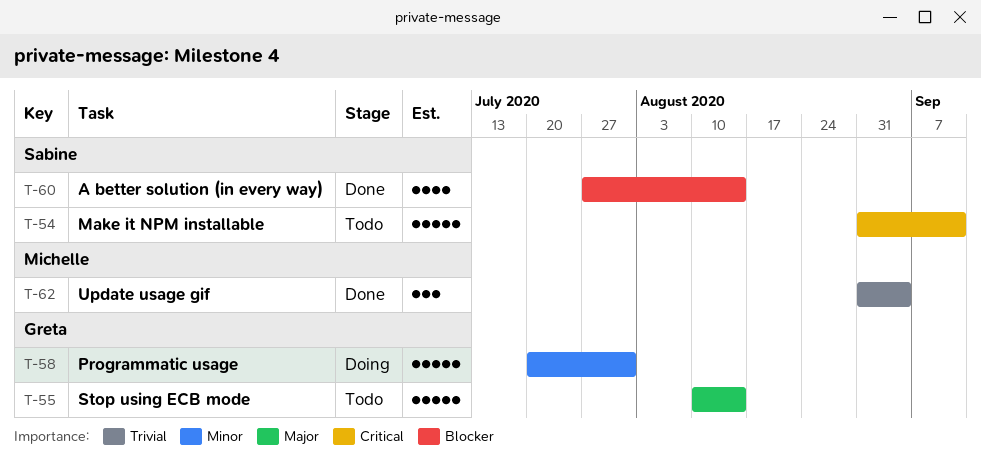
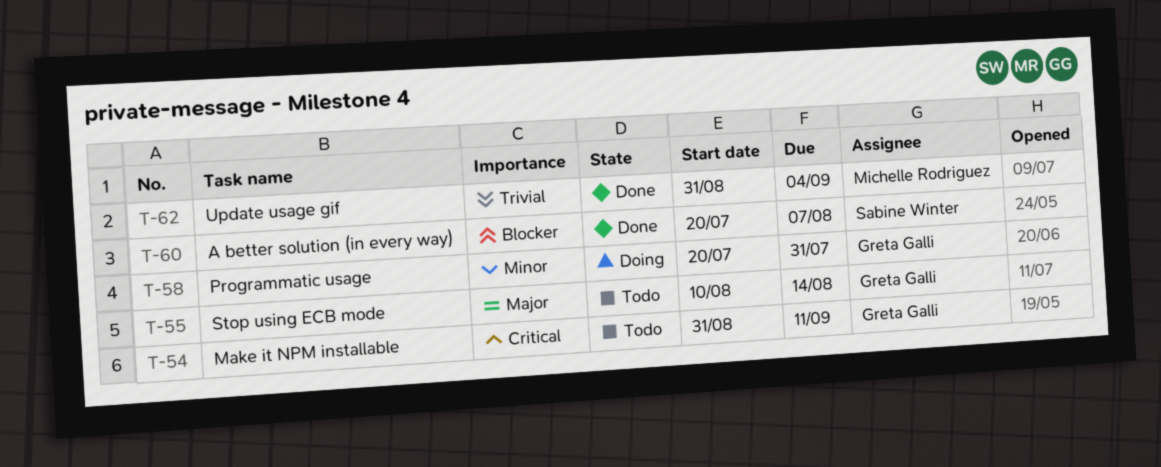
T-54, owner: Sabine Winter -> Greta Galli
T-60, start: Jul 27 -> Jul 20
T-60, due: Aug 14 -> Aug 7

